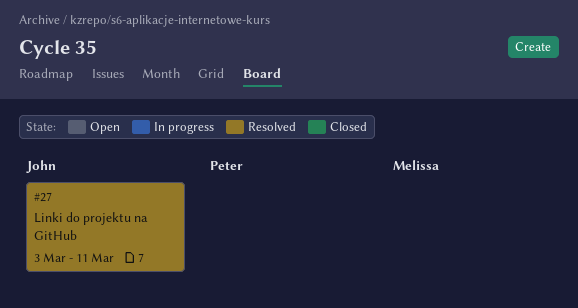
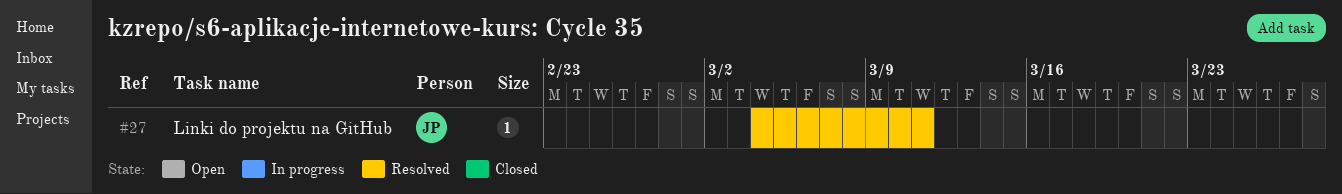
#27, start: Mar 3 -> Mar 4

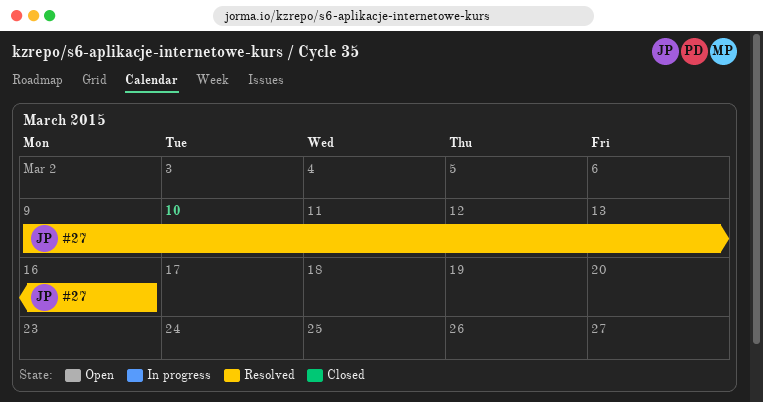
#27, start: Mar 4 -> Mar 9
#27, due: Mar 11 -> Mar 16

